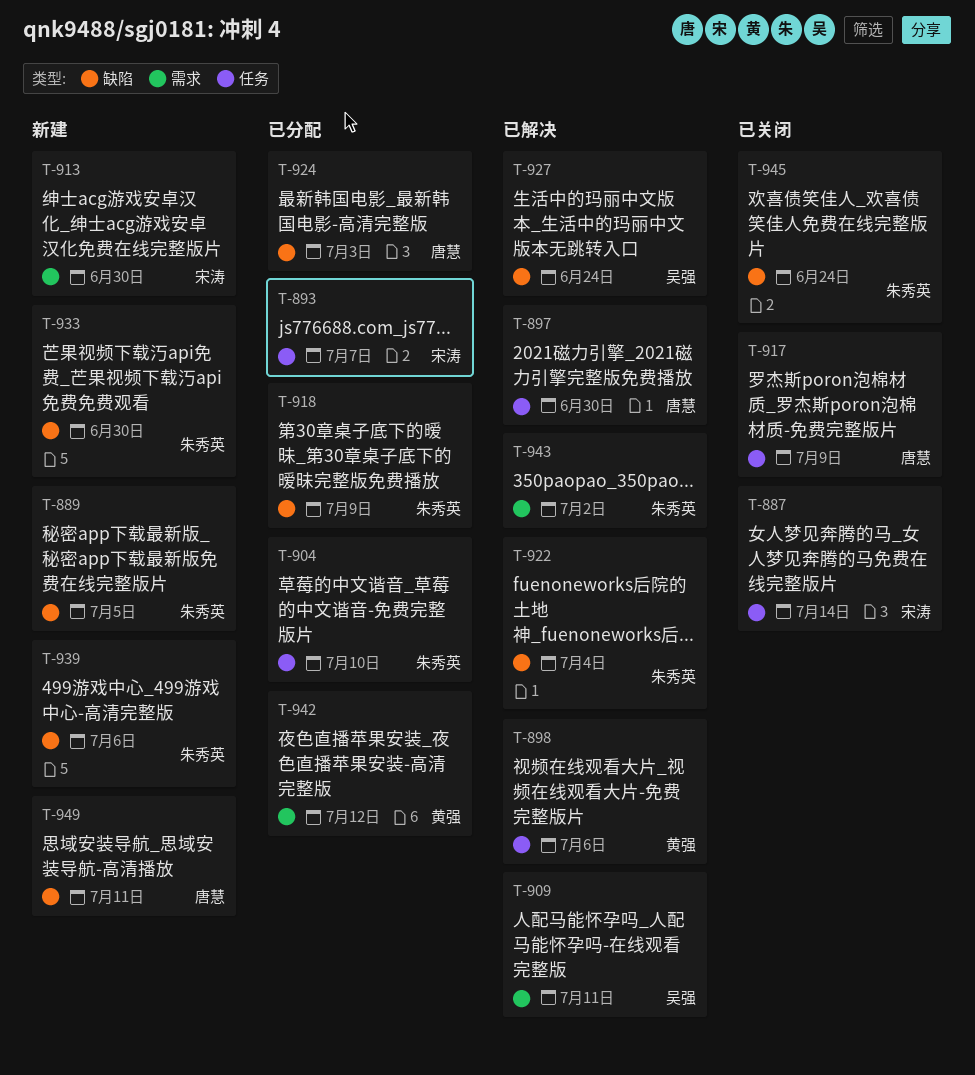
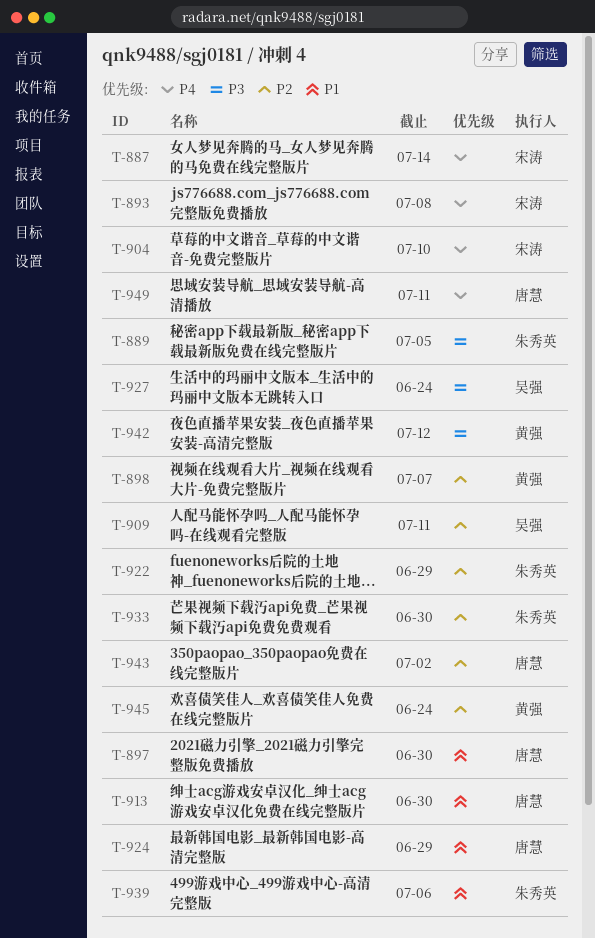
T-893, due: Jul 7 -> Jul 8
T-898, due: Jul 6 -> Jul 7
T-904, owner: 朱秀英 -> 宋涛
T-913, owner: 宋涛 -> 唐慧
T-917: present -> none
T-918: present -> none
T-922, due: Jul 4 -> Jun 29
T-924, due: Jul 3 -> Jun 29
T-943, owner: 朱秀英 -> 唐慧
T-945, owner: 朱秀英 -> 黄强

